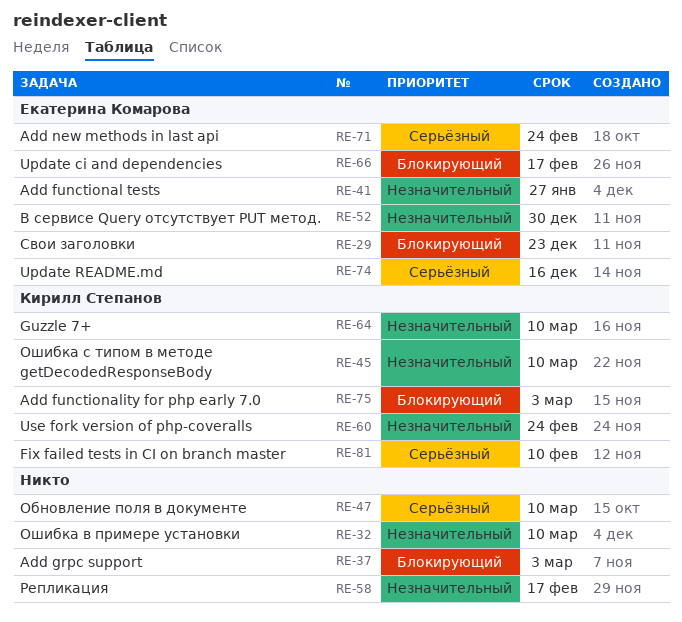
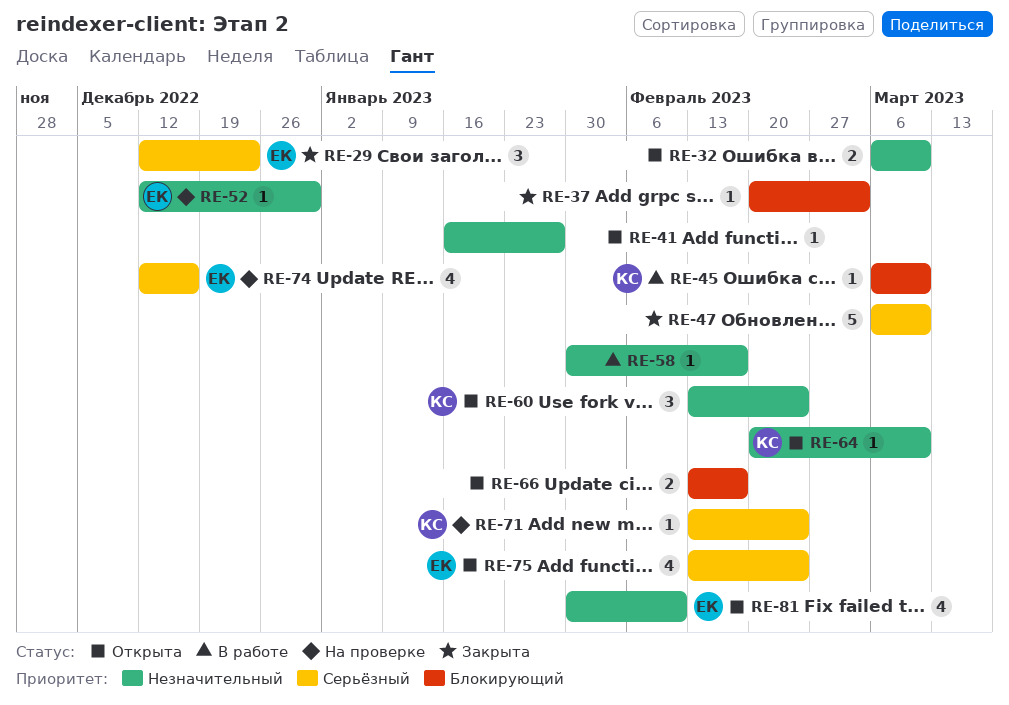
RE-29, priority: Блокирующий -> Серьёзный
RE-41, owner: Екатерина Комарова -> none
RE-45, priority: Незначительный -> Блокирующий
RE-66, owner: Екатерина Комарова -> none
RE-71, owner: Екатерина Комарова -> Кирилл Степанов
RE-75, owner: Кирилл Степанов -> Екатерина Комарова
RE-75, priority: Блокирующий -> Серьёзный
RE-75, due: Mar 3 -> Feb 24
RE-81, owner: Кирилл Степанов -> Екатерина Комарова
RE-81, priority: Серьёзный -> Незначительный

